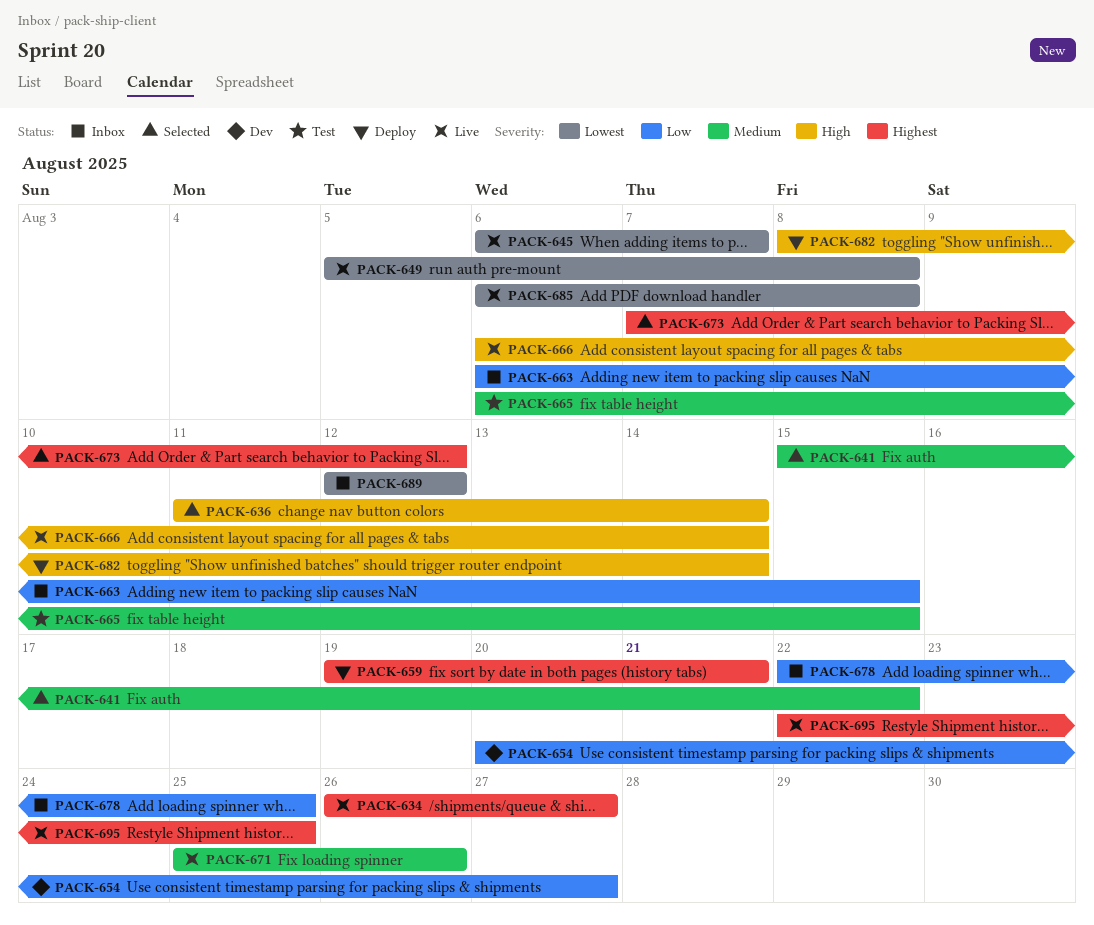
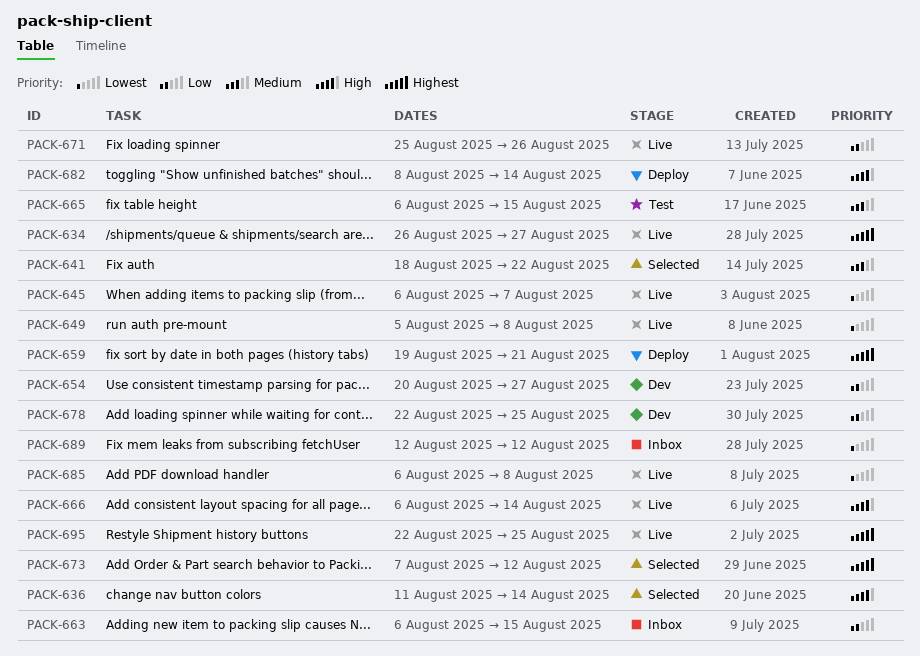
PACK-641, start: Aug 15 -> Aug 18
PACK-671, priority: Medium -> Low
PACK-678, status: Inbox -> Dev

